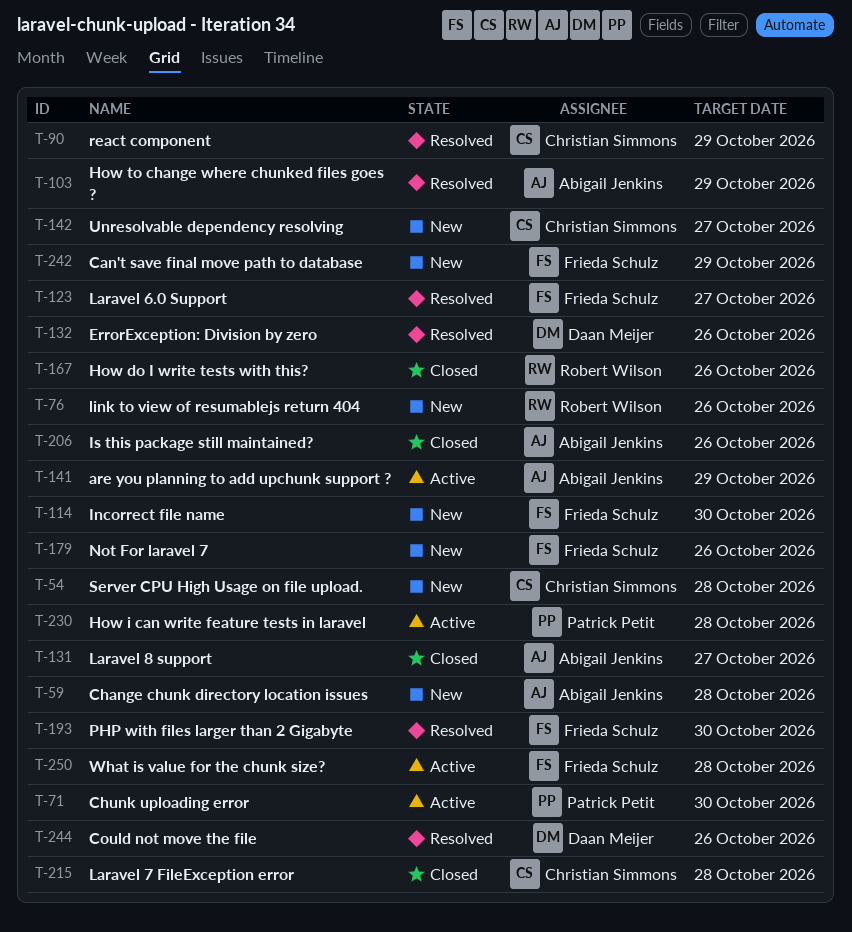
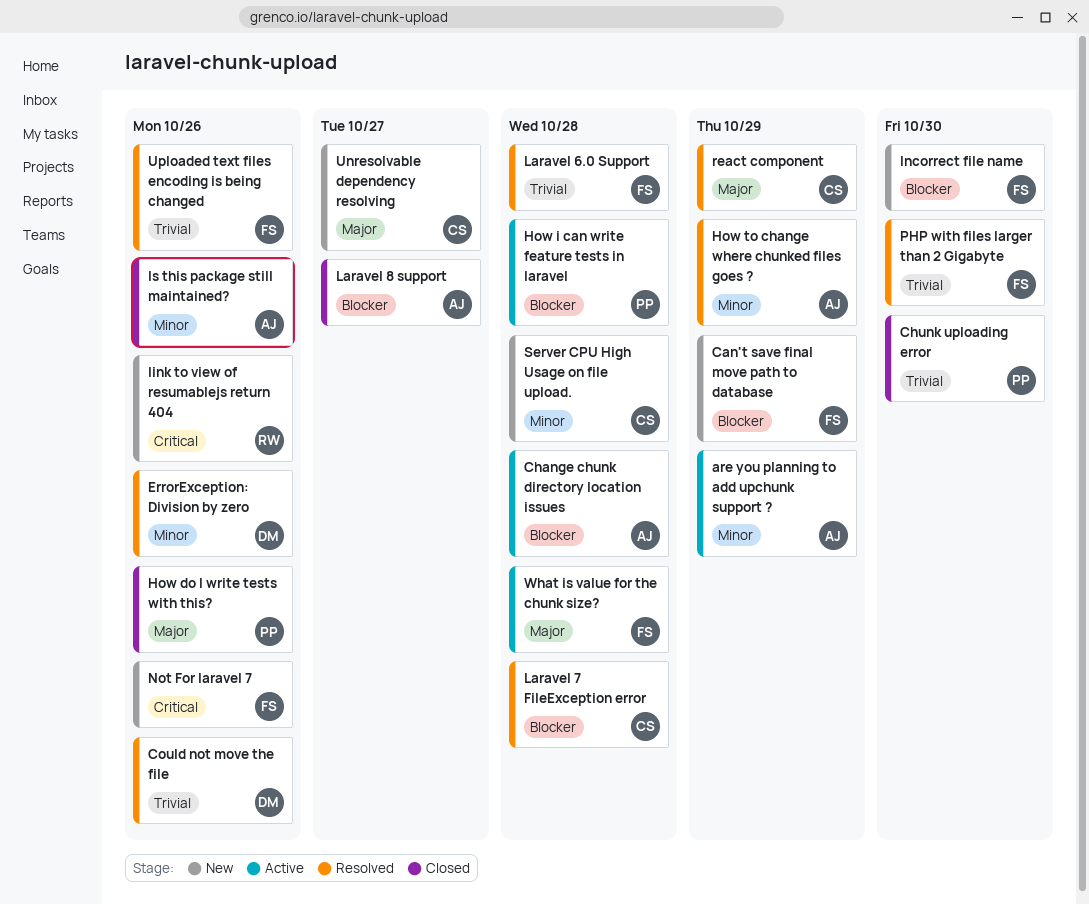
Change chunk directory location issues, status: New -> Active
Chunk uploading error, status: Active -> Closed
How do I write tests with this?, owner: Robert Wilson -> Patrick Petit
Laravel 6.0 Support, due: Oct 27 -> Oct 28
Laravel 7 FileException error, status: Closed -> Resolved
Uploaded text files encoding is being changed: none -> present

